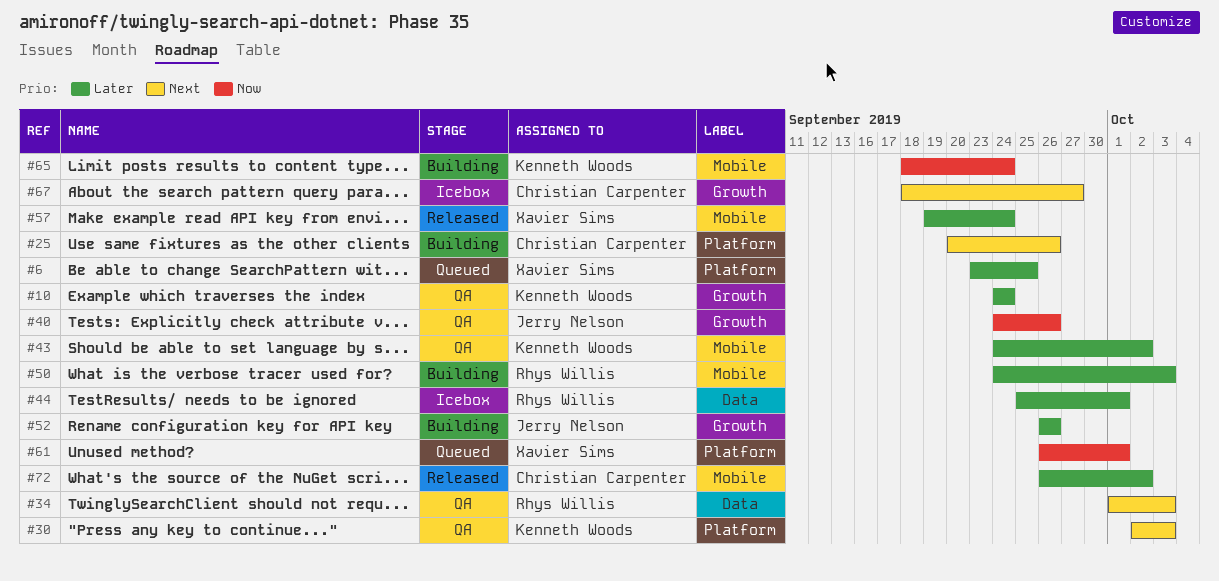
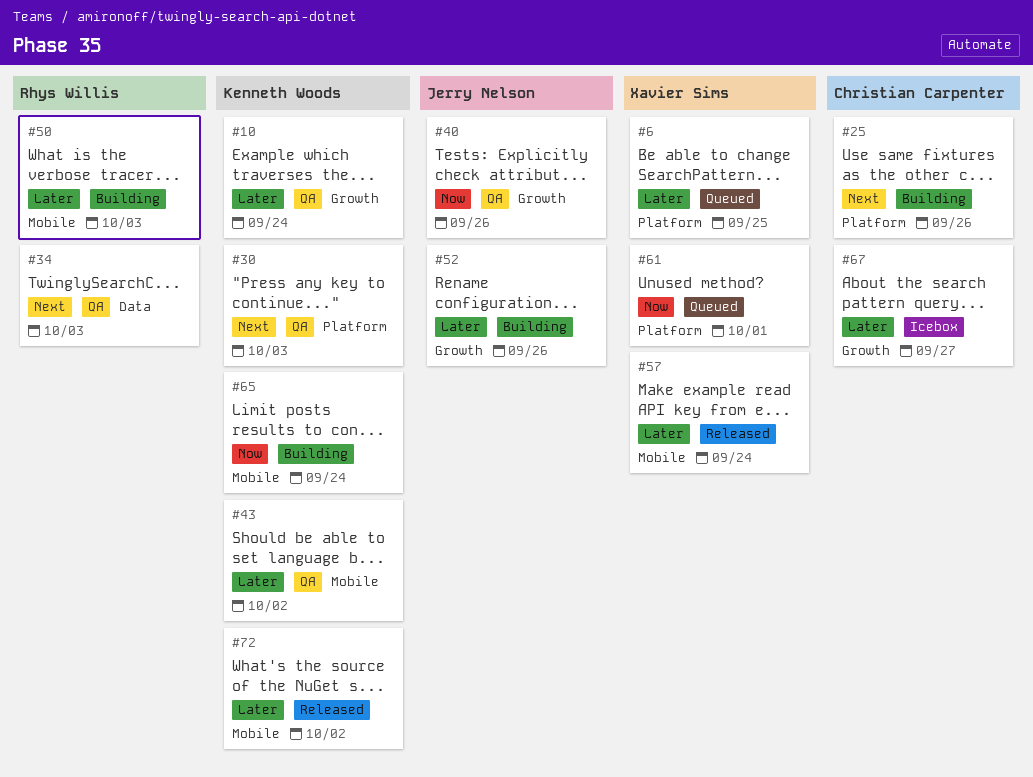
#44: present -> none
#67, priority: Next -> Later
#72, owner: Christian Carpenter -> Kenneth Woods

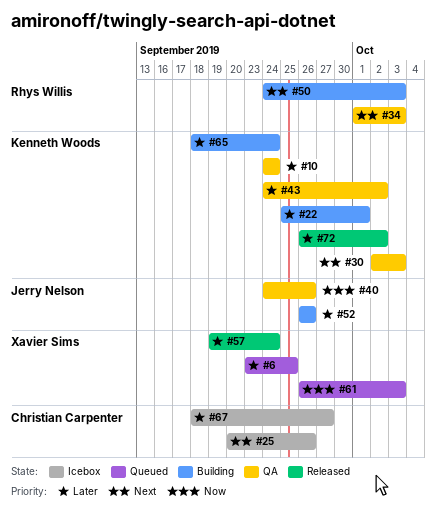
#22: none -> present
#25, status: Building -> Icebox
#50, priority: Later -> Next
#61, due: Oct 1 -> Oct 3
#65, priority: Now -> Later

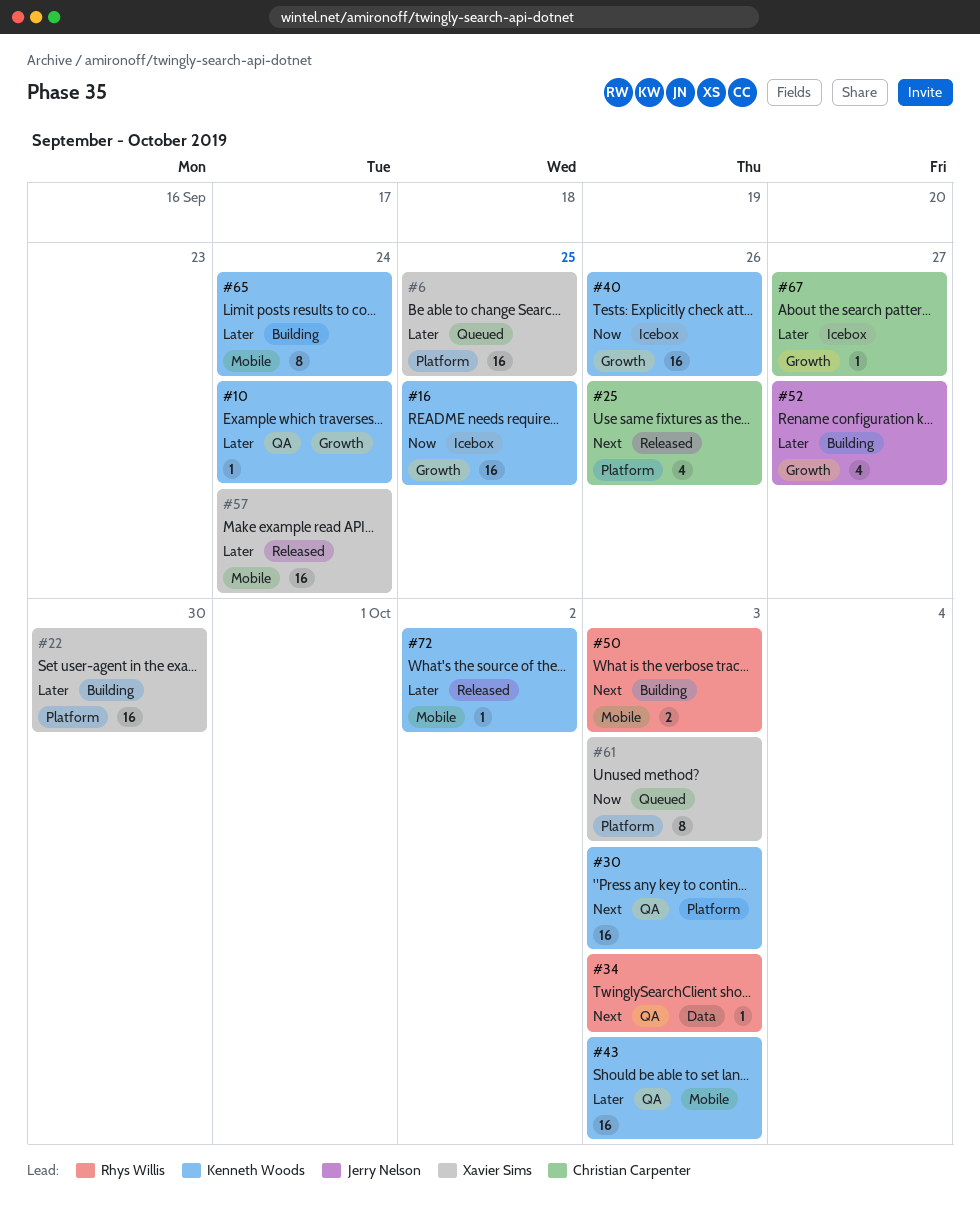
#16: none -> present
#22, owner: Kenneth Woods -> Xavier Sims
#22, due: Oct 1 -> Sep 30
#25, status: Icebox -> Released
#40, status: QA -> Icebox
#40, owner: Jerry Nelson -> Kenneth Woods
#43, due: Oct 2 -> Oct 3
#52, due: Sep 26 -> Sep 27

